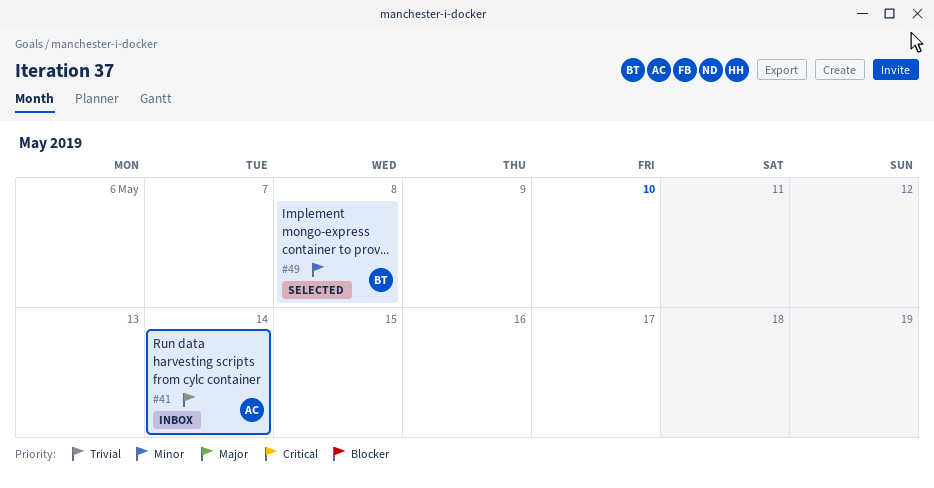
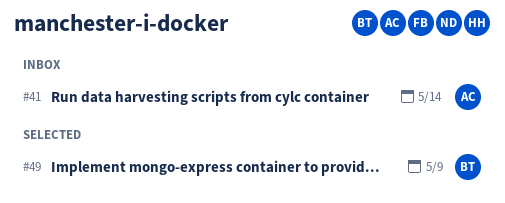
#49, due: May 8 -> May 9

